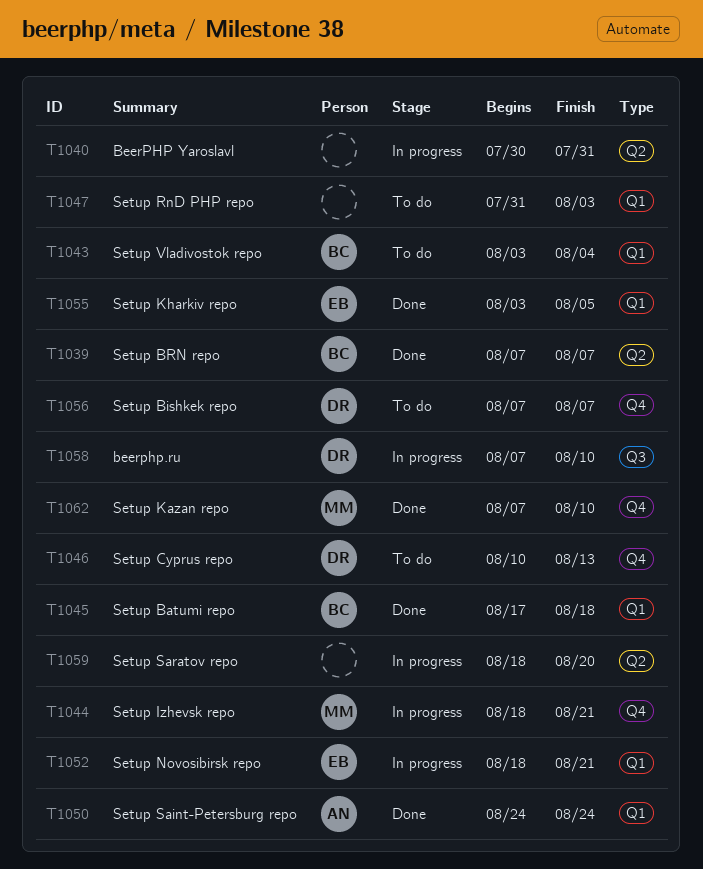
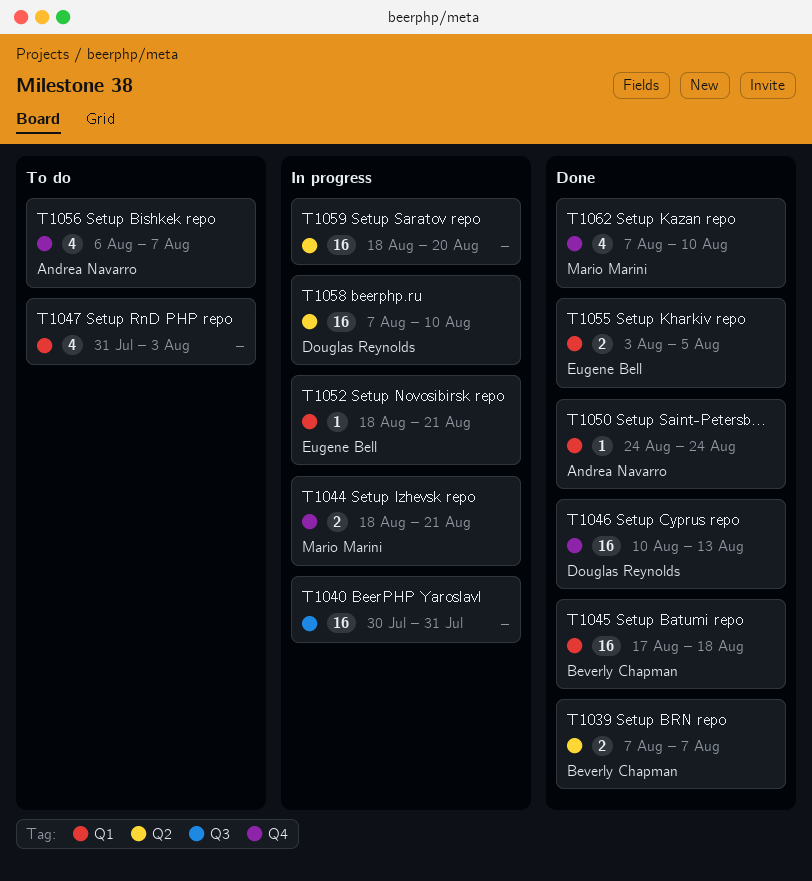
T1040, label: Q2 -> Q3
T1043: present -> none
T1046, status: To do -> Done
T1056, owner: Douglas Reynolds -> Andrea Navarro
T1056, start: Aug 7 -> Aug 6
T1058, label: Q3 -> Q2

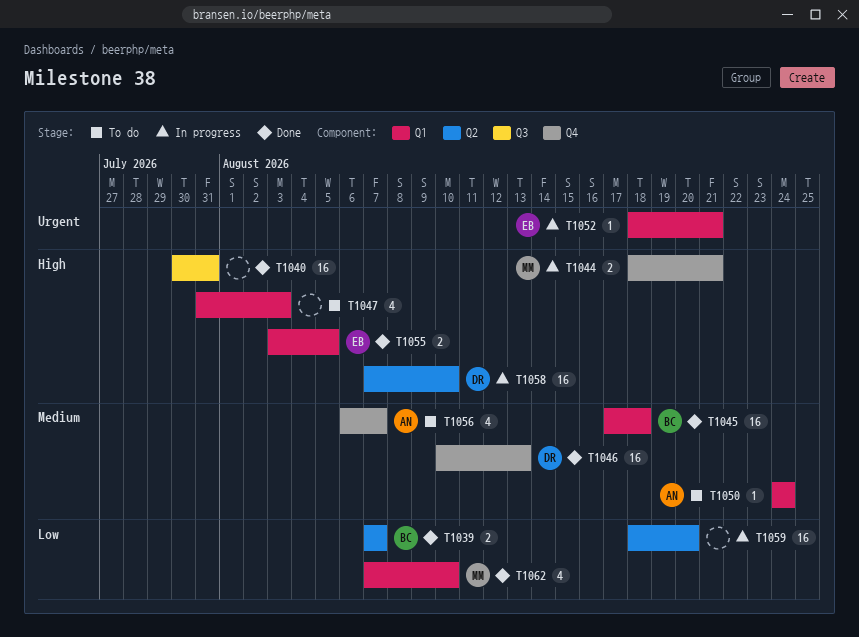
T1040, status: In progress -> Done
T1050, status: Done -> To do
T1062, label: Q4 -> Q1

